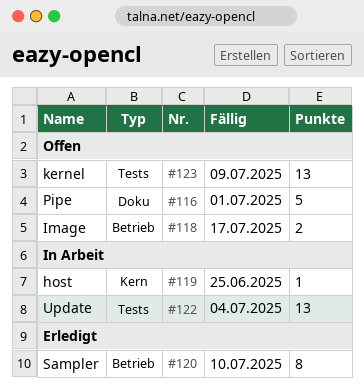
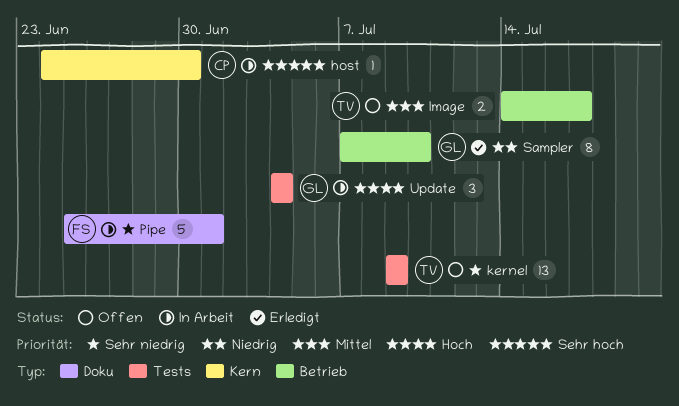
host, due: Jun 25 -> Jun 30
Pipe, status: Offen -> In Arbeit
Update, estimate: 13 -> 3

